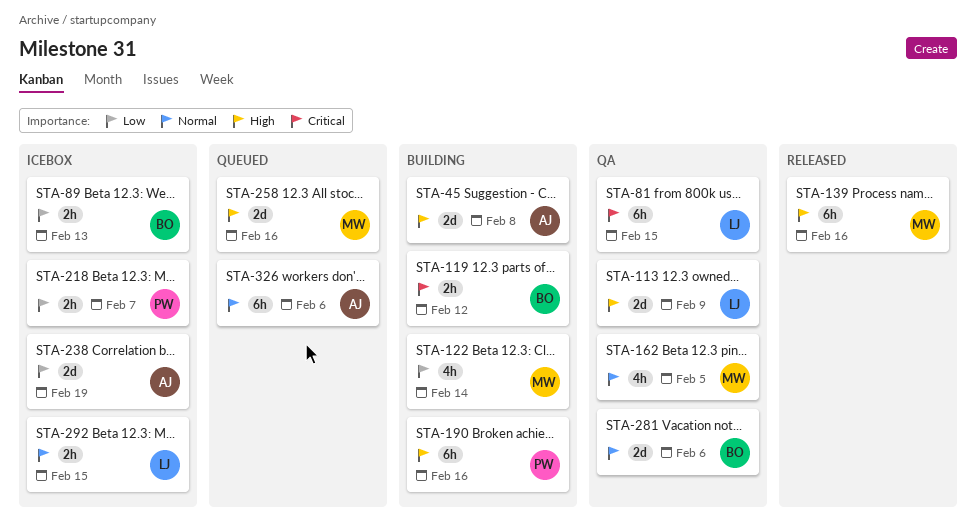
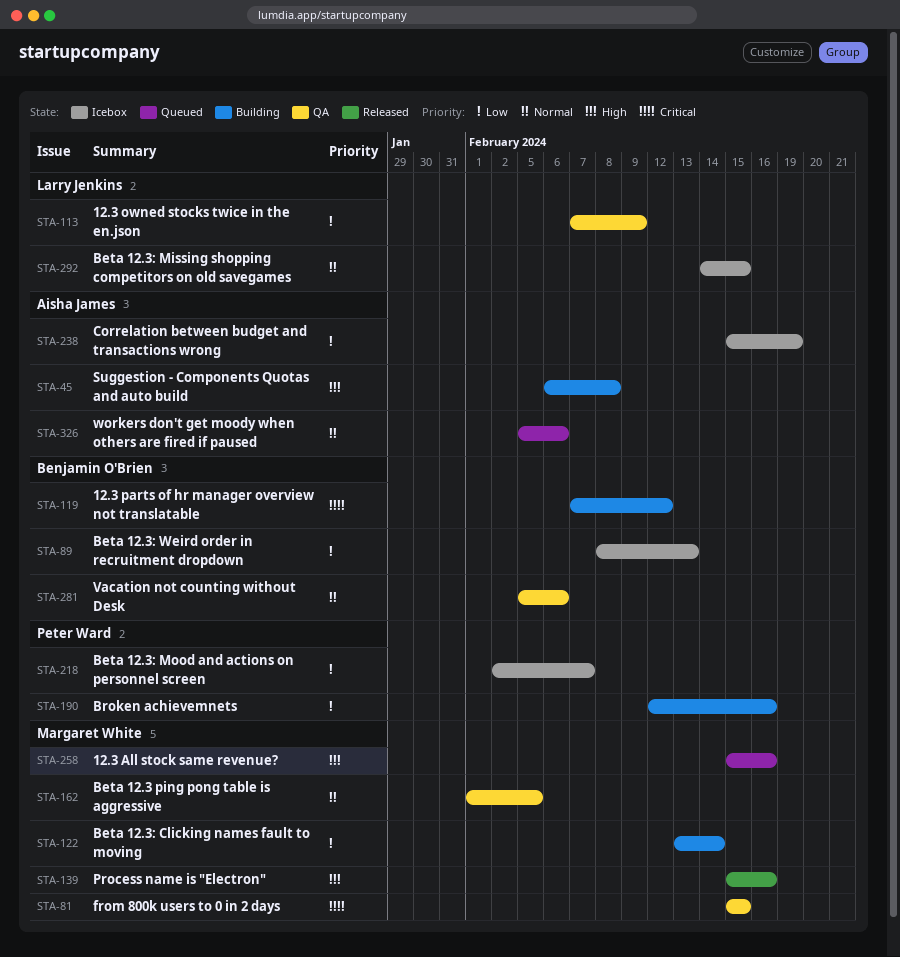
STA-81, owner: Larry Jenkins -> Margaret White
STA-113, priority: High -> Low
STA-190, priority: High -> Low

